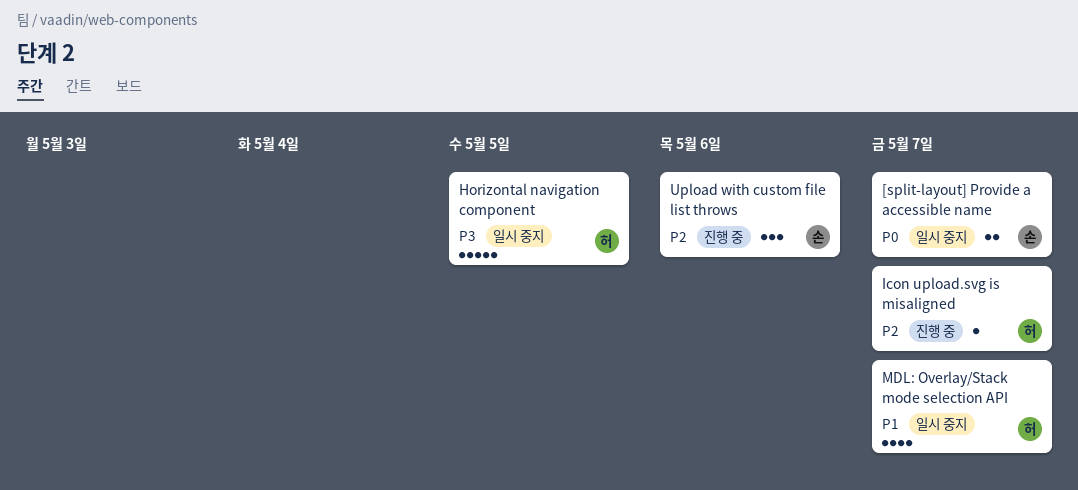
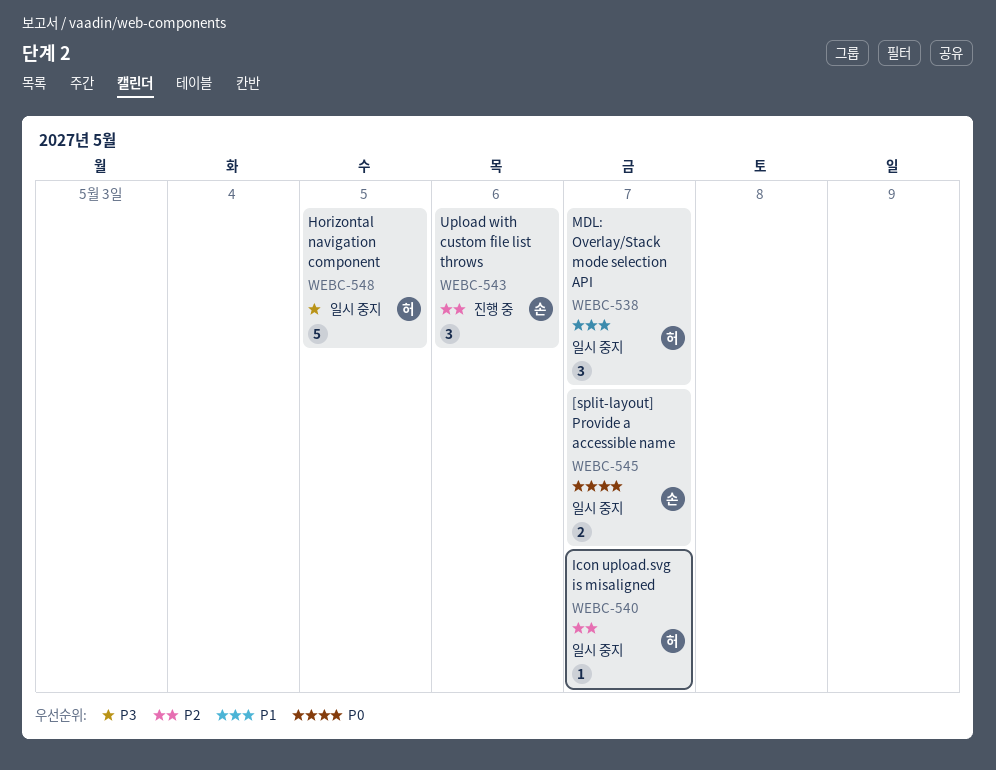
Icon upload.svg is misaligned, status: 진행 중 -> 일시 중지
MDL: Overlay/Stack mode selection API, estimate: 4 -> 3

